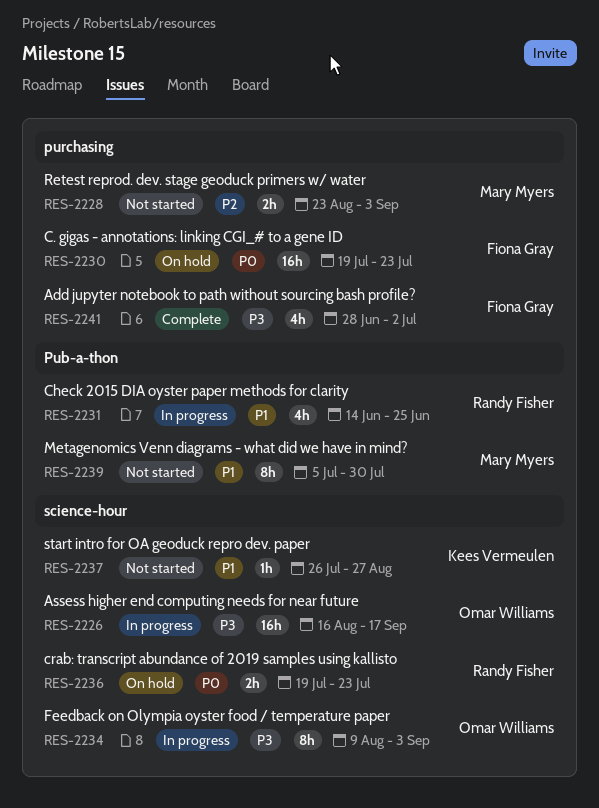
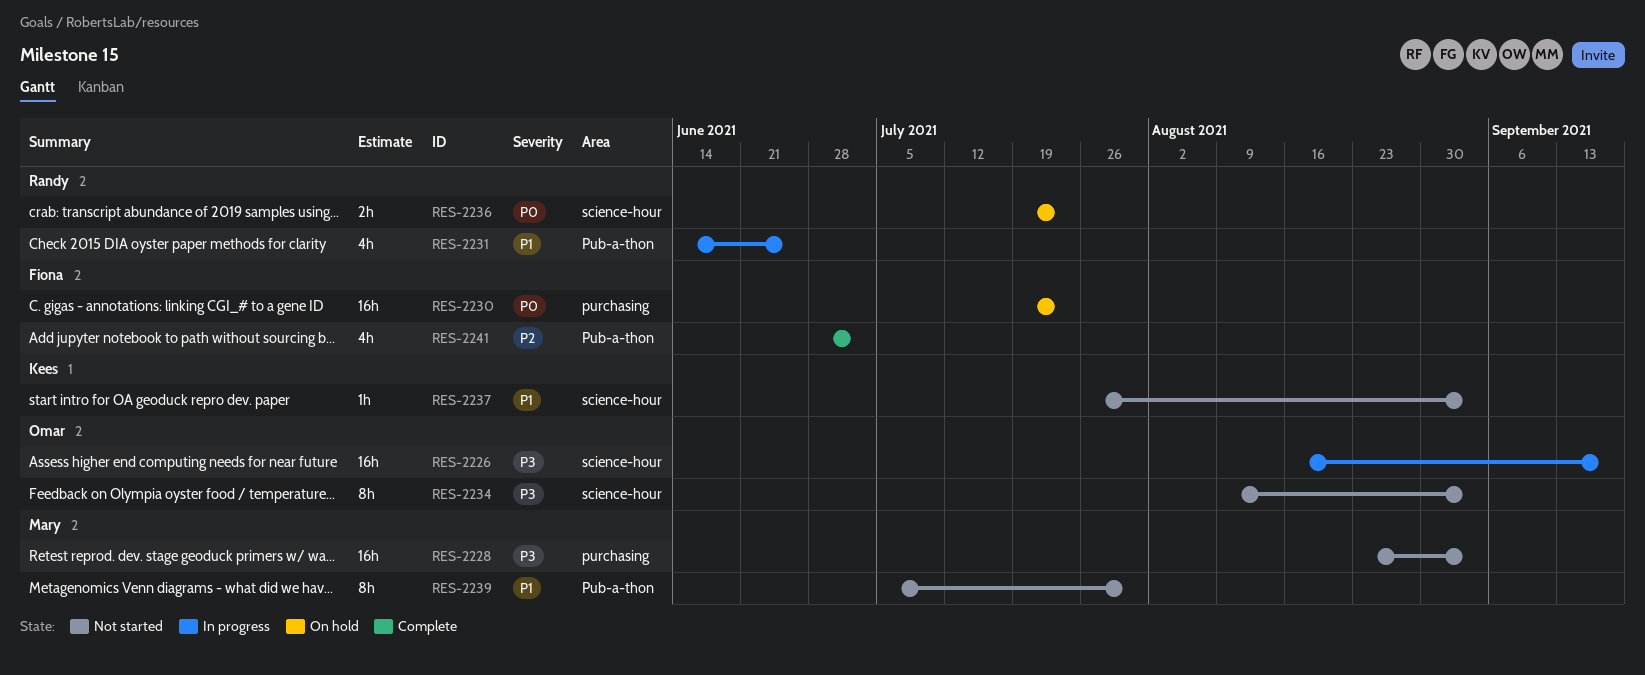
RES-2228, priority: P2 -> P3
RES-2228, estimate: 2h -> 16h
RES-2234, status: In progress -> Not started
RES-2237, due: Aug 27 -> Sep 3
RES-2241, priority: P3 -> P2
RES-2241, label: purchasing -> Pub-a-thon

